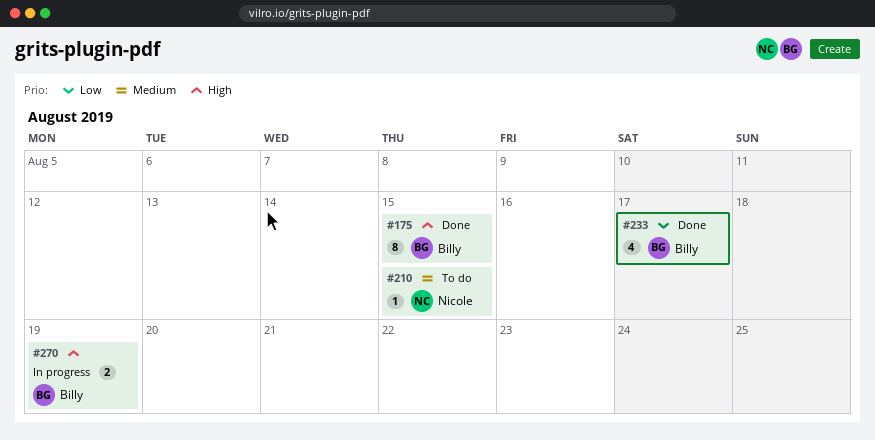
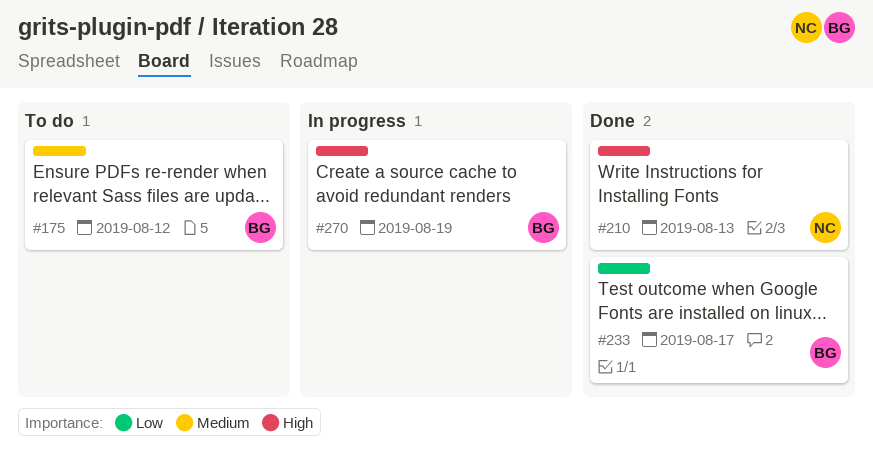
#175, status: Done -> To do
#175, priority: High -> Medium
#175, due: Aug 15 -> Aug 12
#210, status: To do -> Done
#210, priority: Medium -> High
#210, due: Aug 15 -> Aug 13

